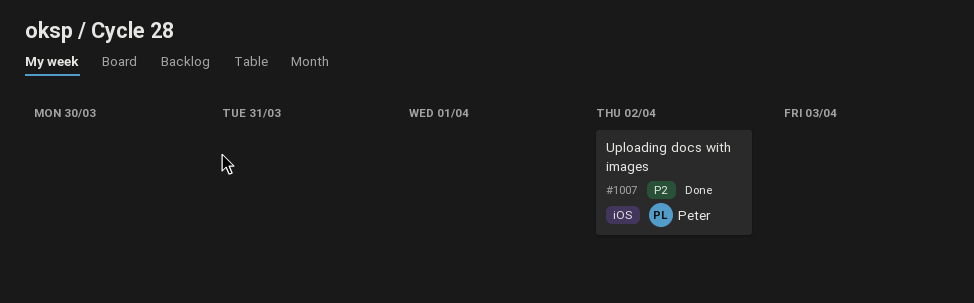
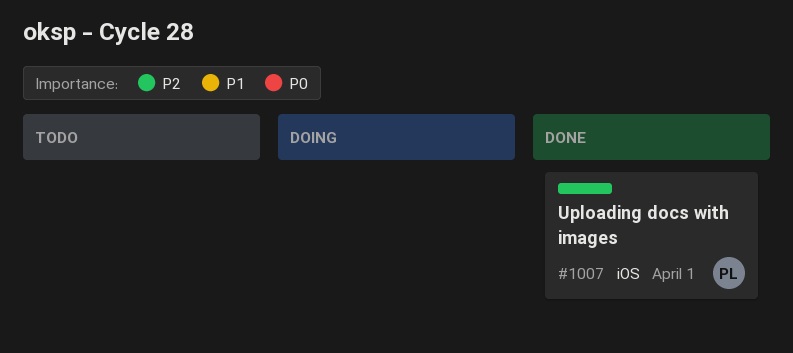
#1007, due: Apr 2 -> Apr 1

